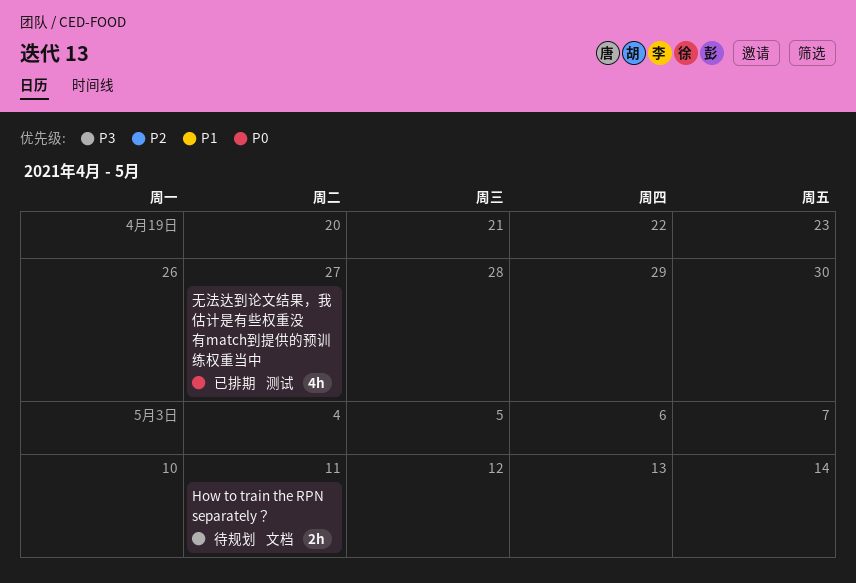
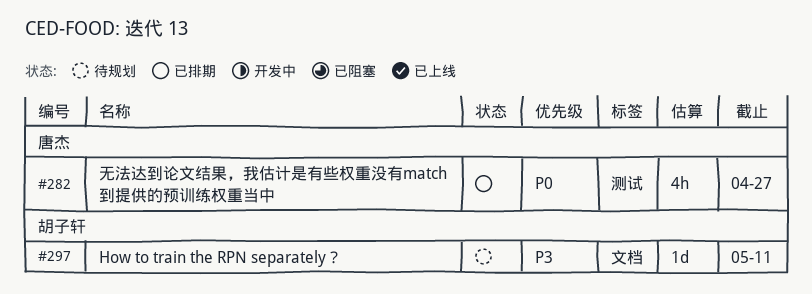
How to train the RPN separately？, estimate: 2h -> 1d

